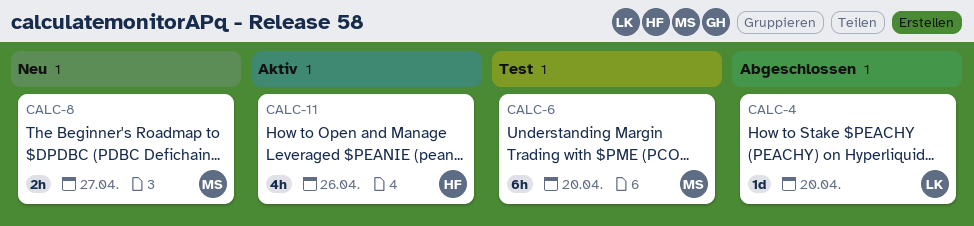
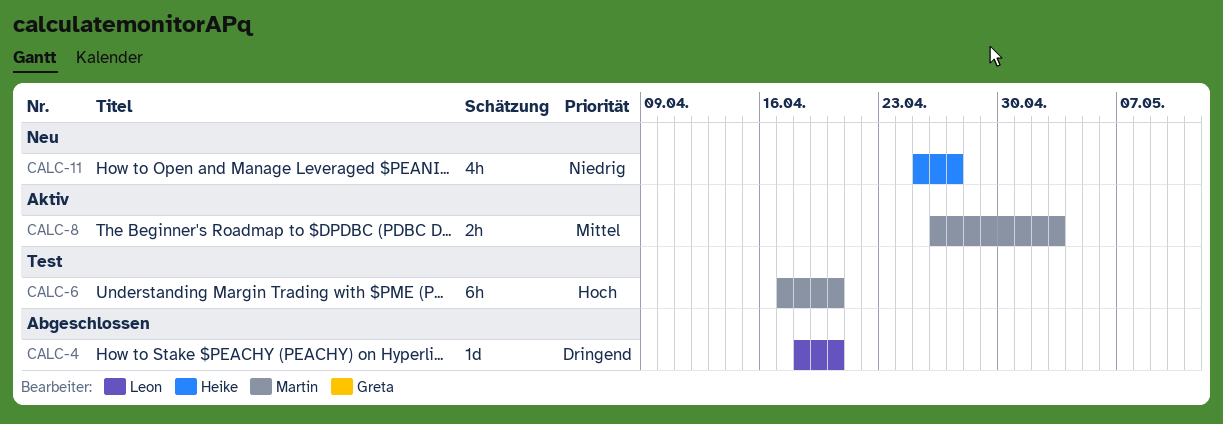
CALC-8, status: Neu -> Aktiv
CALC-8, due: Apr 27 -> May 3
CALC-11, status: Aktiv -> Neu
CALC-11, due: Apr 26 -> Apr 27

